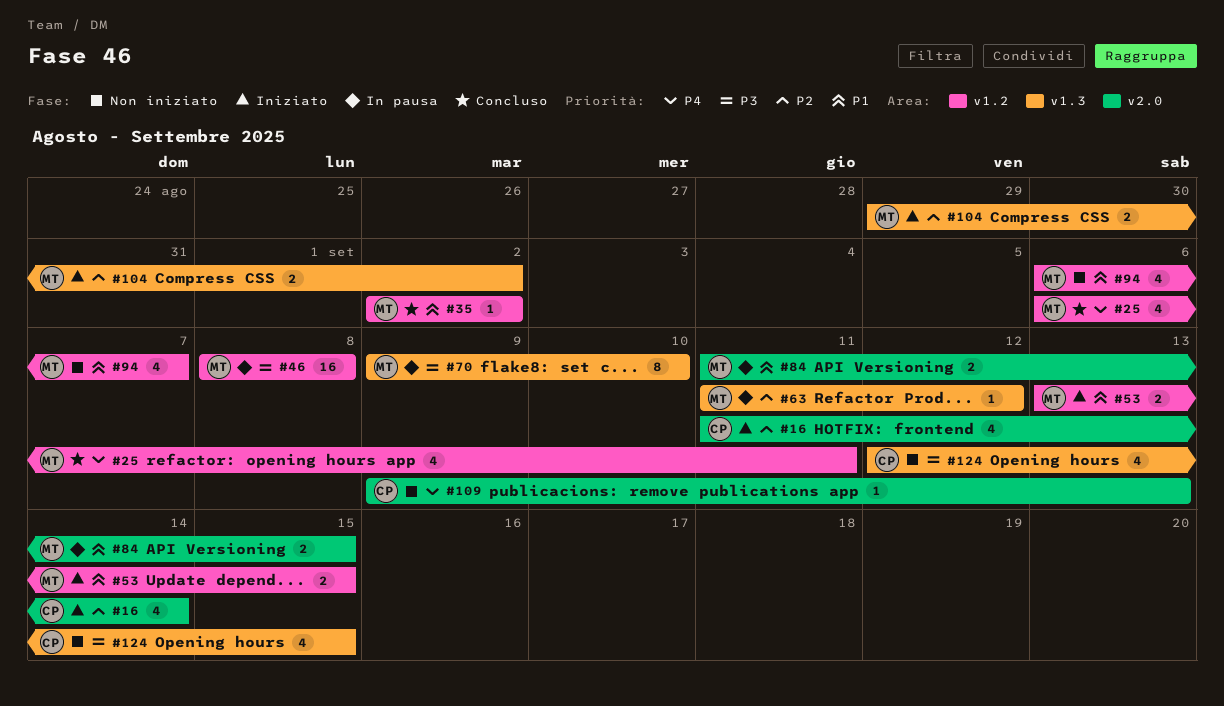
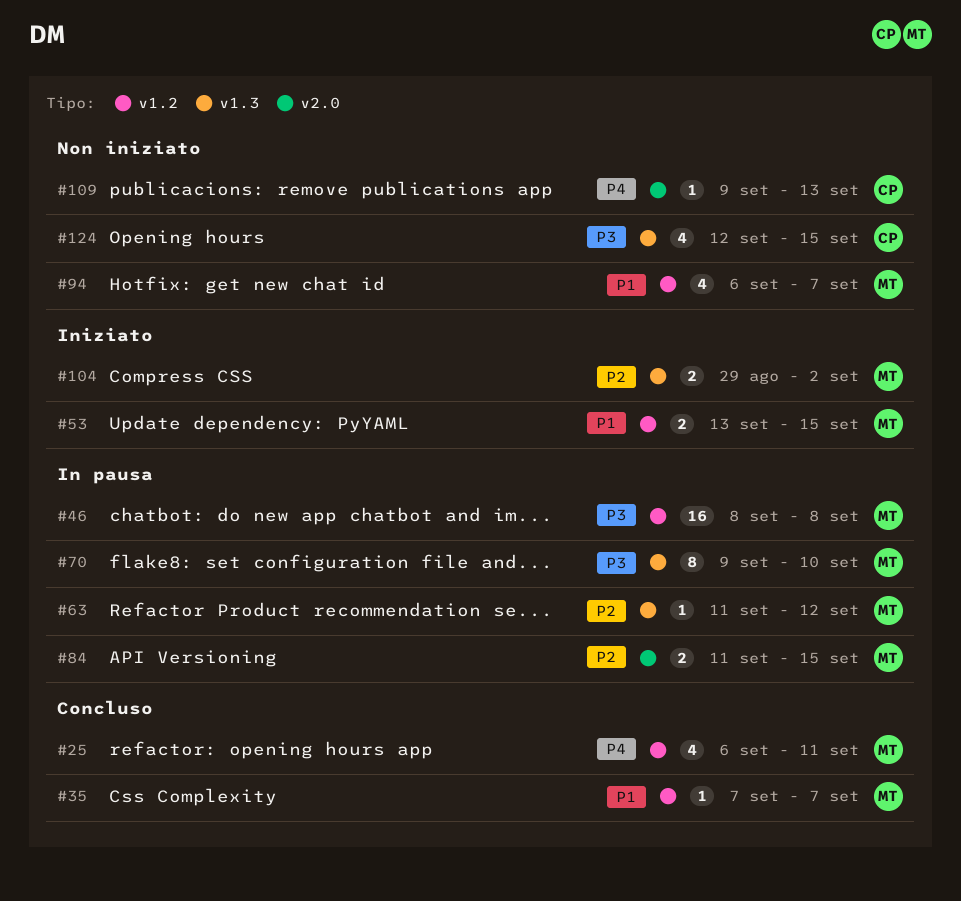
#16: present -> none
#35, start: Sep 2 -> Sep 7
#35, due: Sep 2 -> Sep 7
#84, priority: P1 -> P2

